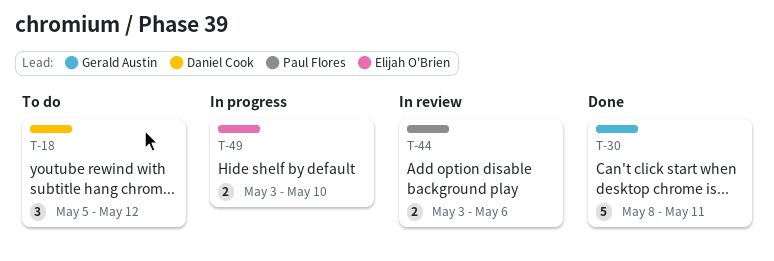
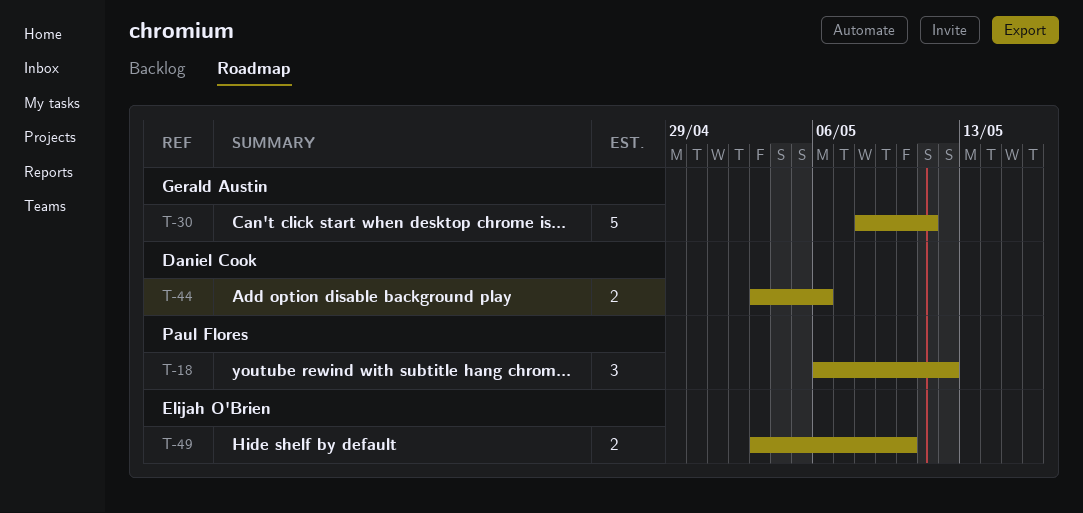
T-18, owner: Daniel Cook -> Paul Flores
T-18, start: May 5 -> May 6
T-44, owner: Paul Flores -> Daniel Cook

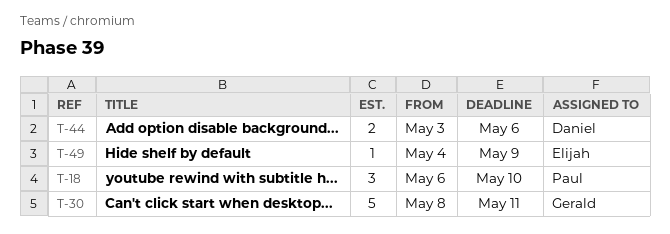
T-18, due: May 12 -> May 10
T-49, estimate: 2 -> 1
T-49, start: May 3 -> May 4
T-49, due: May 10 -> May 9

